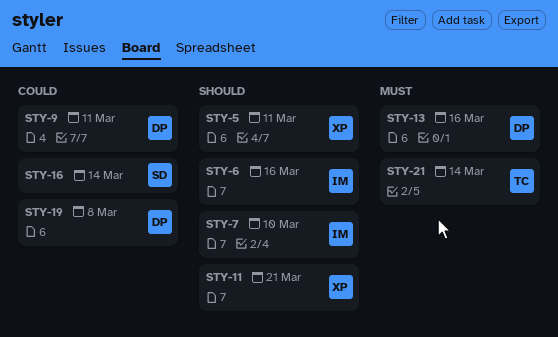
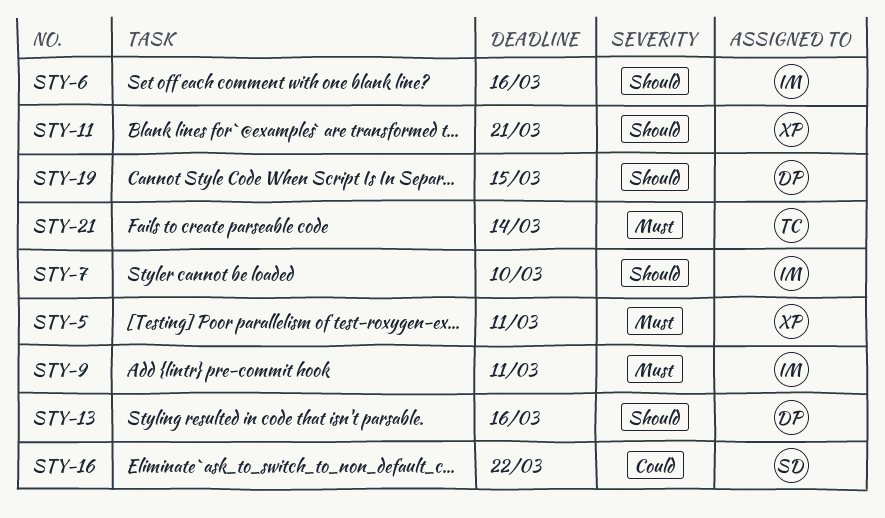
STY-5, priority: Should -> Must
STY-9, owner: DP -> IM
STY-9, priority: Could -> Must
STY-13, priority: Must -> Should
STY-16, due: Mar 14 -> Mar 22
STY-19, priority: Could -> Should
STY-19, due: Mar 8 -> Mar 15

